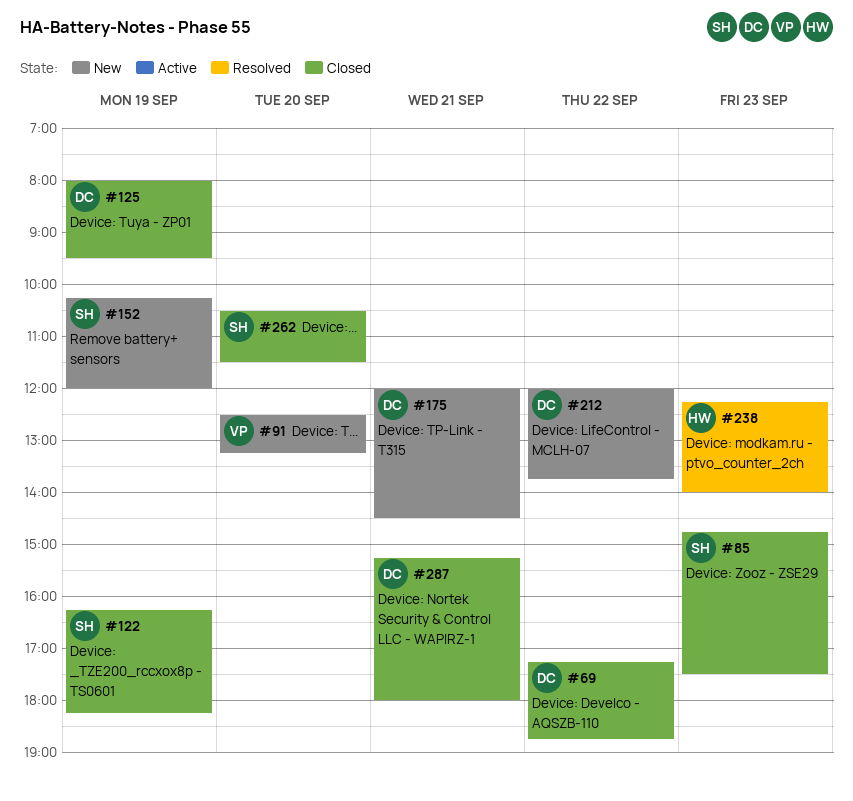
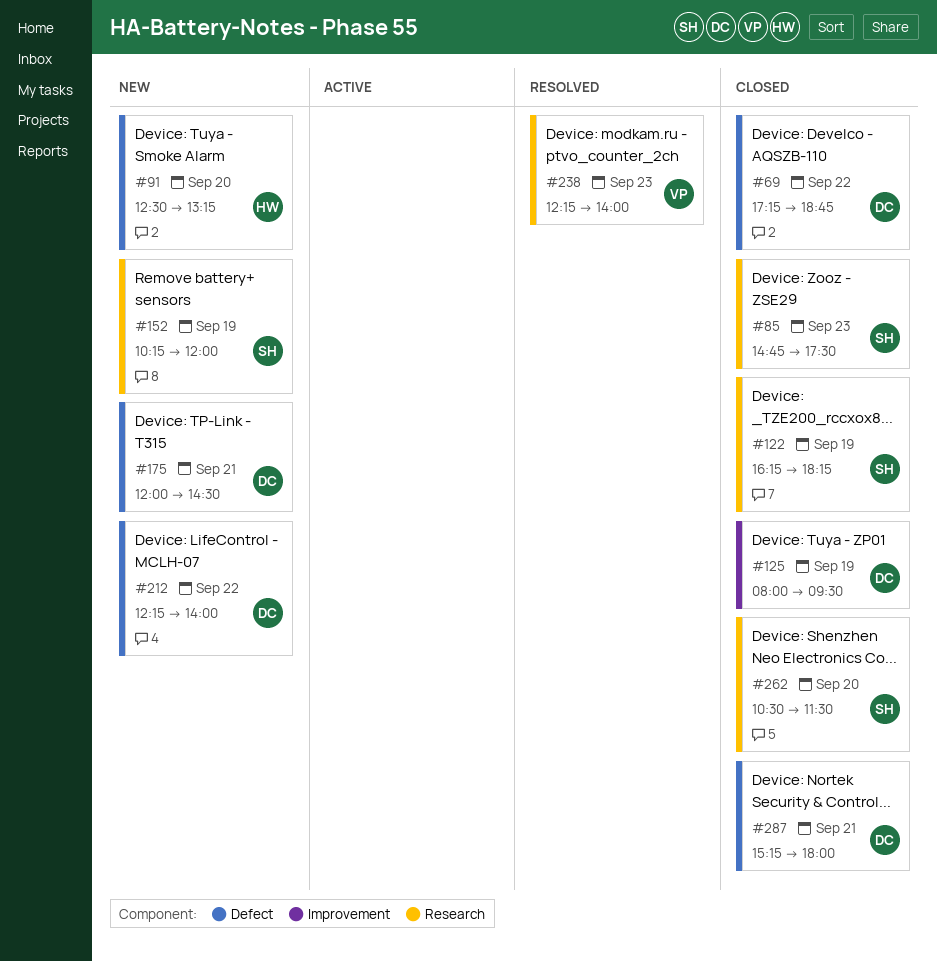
#91, owner: VP -> HW
#212, begins: 12:00 -> 12:15
#212, ends: 13:45 -> 14:00
#238, owner: HW -> VP

